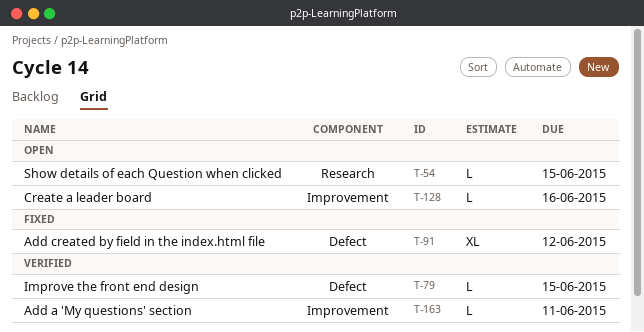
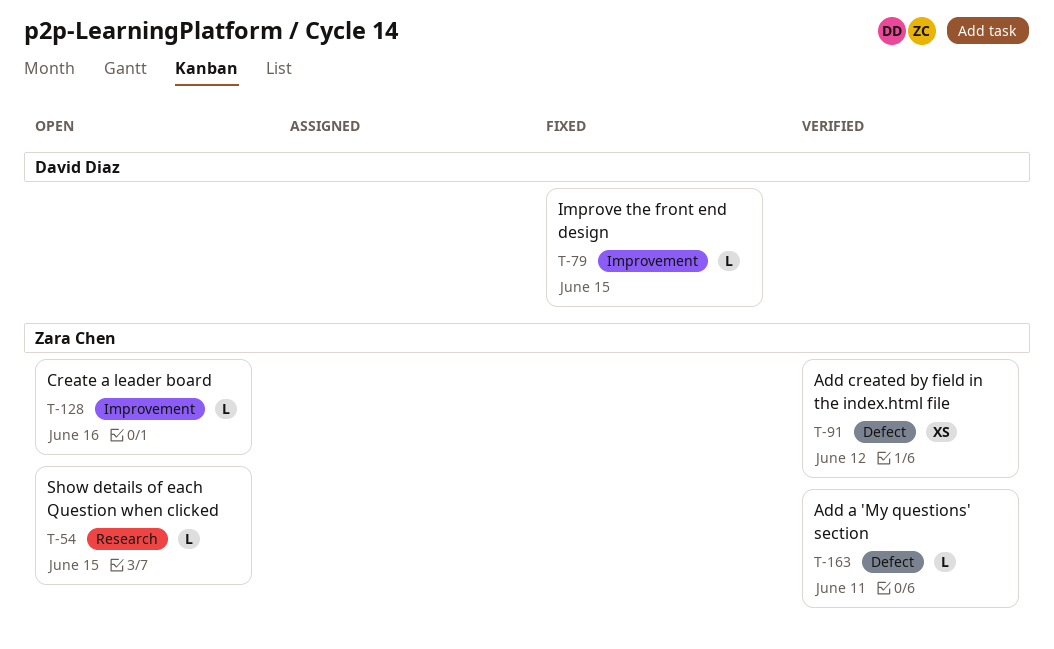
T-79, status: Verified -> Fixed
T-79, label: Defect -> Improvement
T-91, status: Fixed -> Verified
T-91, estimate: XL -> XS
T-163, label: Improvement -> Defect

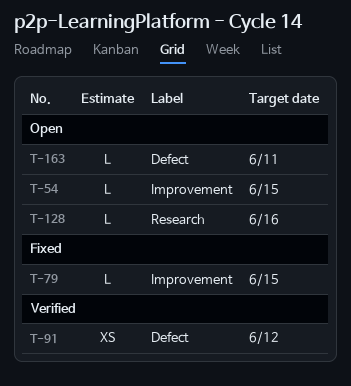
T-54, label: Research -> Improvement
T-128, label: Improvement -> Research
T-163, status: Verified -> Open

